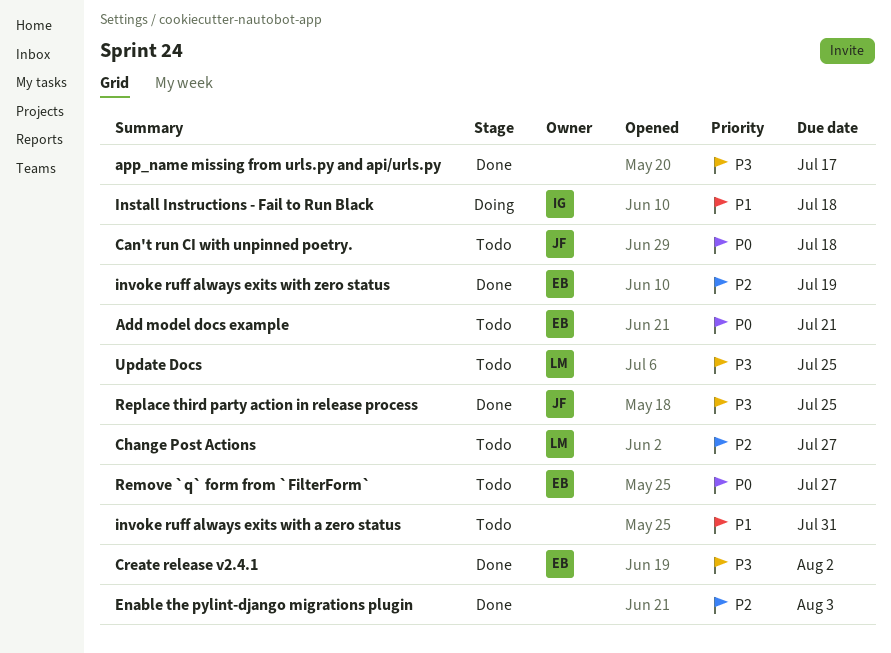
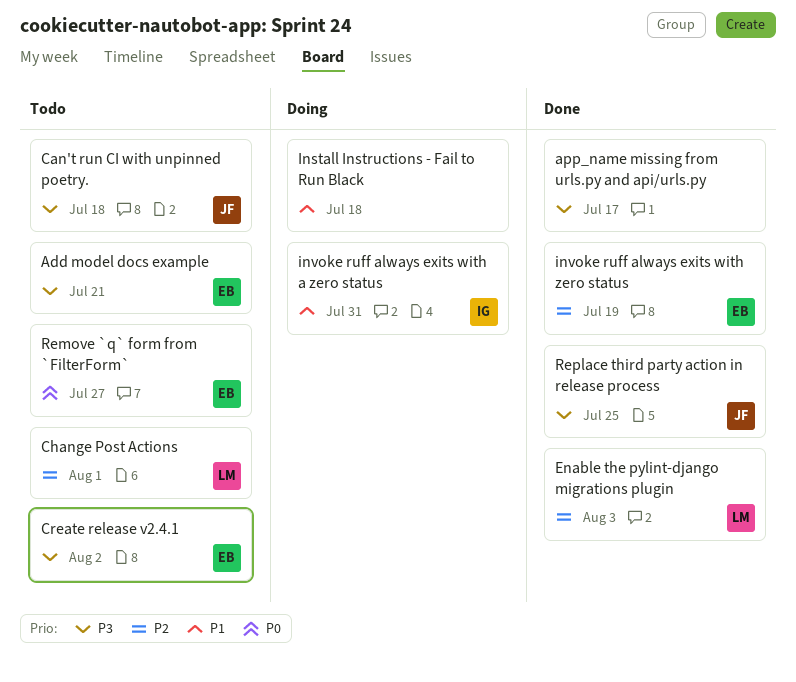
Add model docs example, priority: P0 -> P3
Can't run CI with unpinned poetry., priority: P0 -> P3
Change Post Actions, due: Jul 27 -> Aug 1
Create release v2.4.1, status: Done -> Todo
Enable the pylint-django migrations plugin, owner: none -> LM
Install Instructions - Fail to Run Black, owner: IG -> none
invoke ruff always exits with a zero status, status: Todo -> Doing
invoke ruff always exits with a zero status, owner: none -> IG
Update Docs: present -> none

